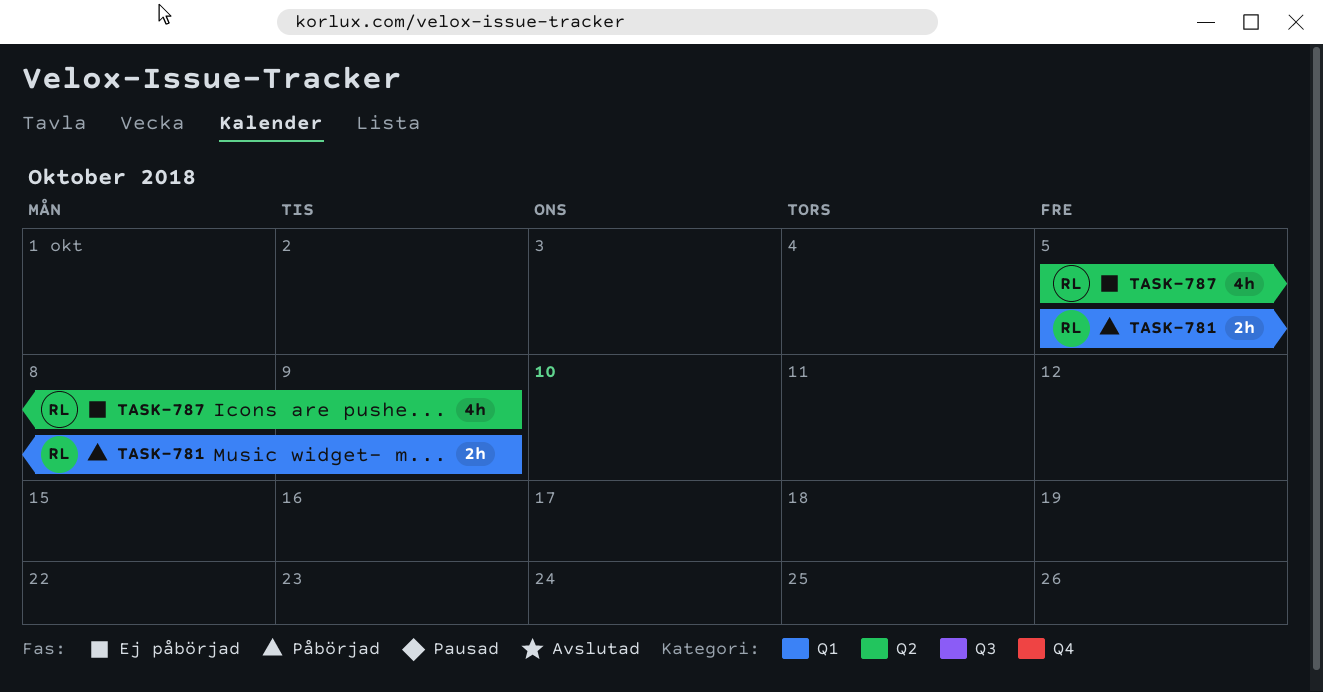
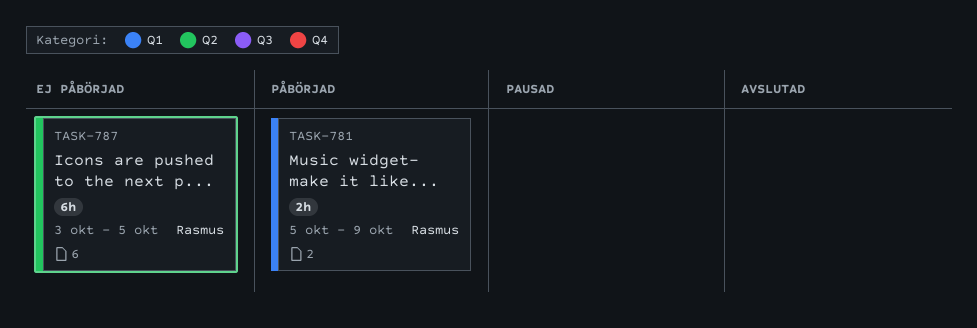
TASK-787, estimate: 4h -> 6h
TASK-787, start: Oct 5 -> Oct 3
TASK-787, due: Oct 9 -> Oct 5

